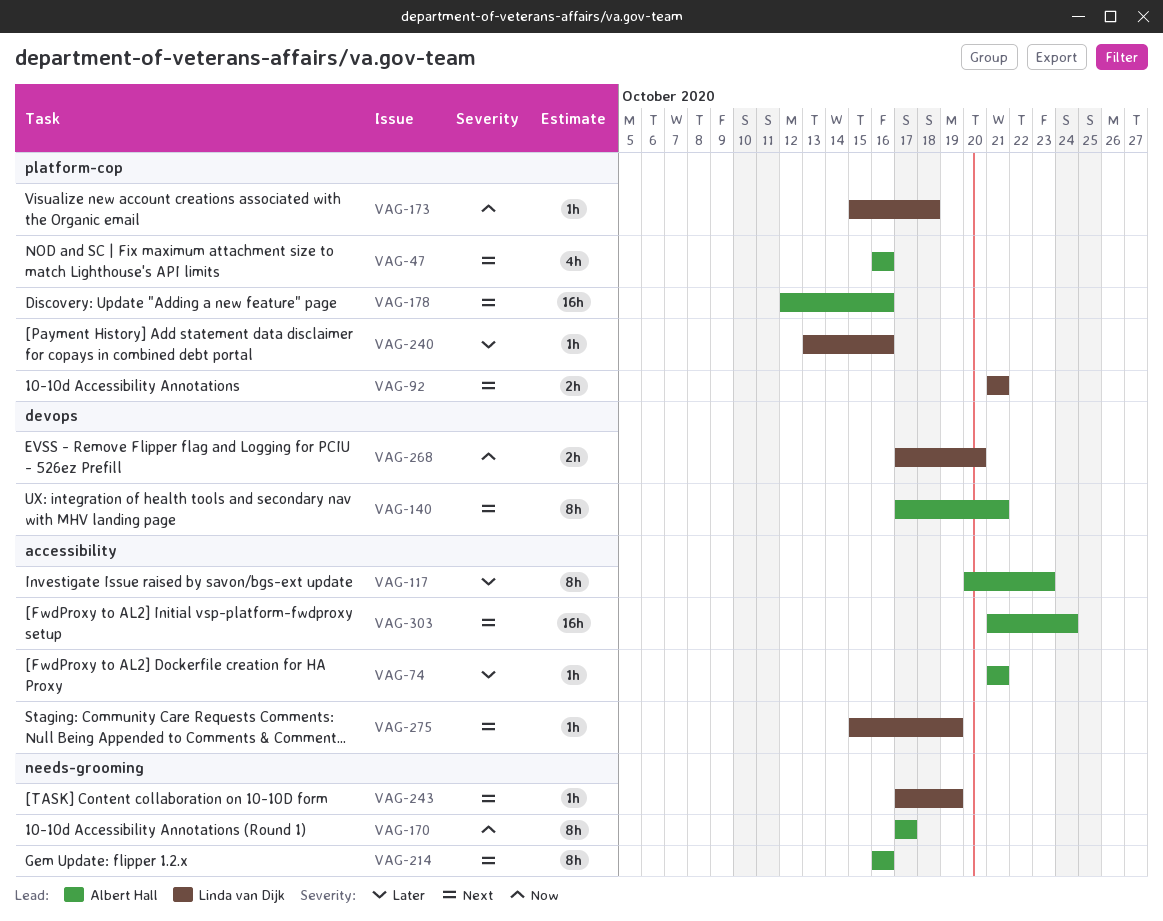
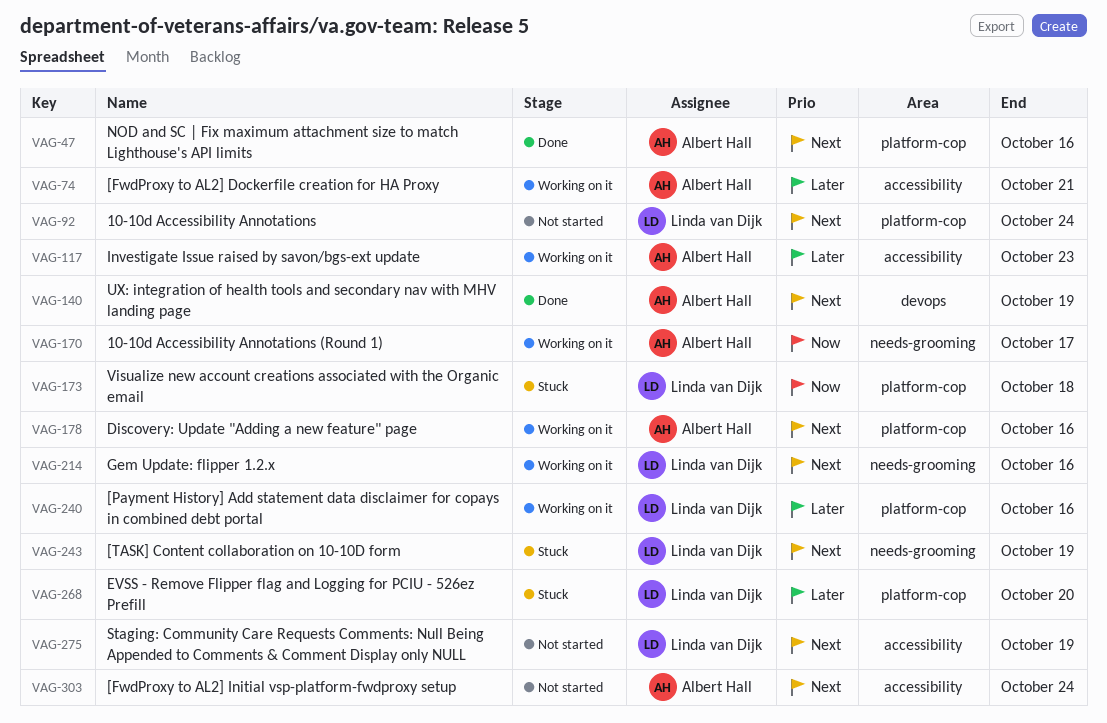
VAG-92, due: Oct 21 -> Oct 24
VAG-140, due: Oct 21 -> Oct 19
VAG-214, owner: Albert Hall -> Linda van Dijk
VAG-268, priority: Now -> Later
VAG-268, label: devops -> platform-cop

